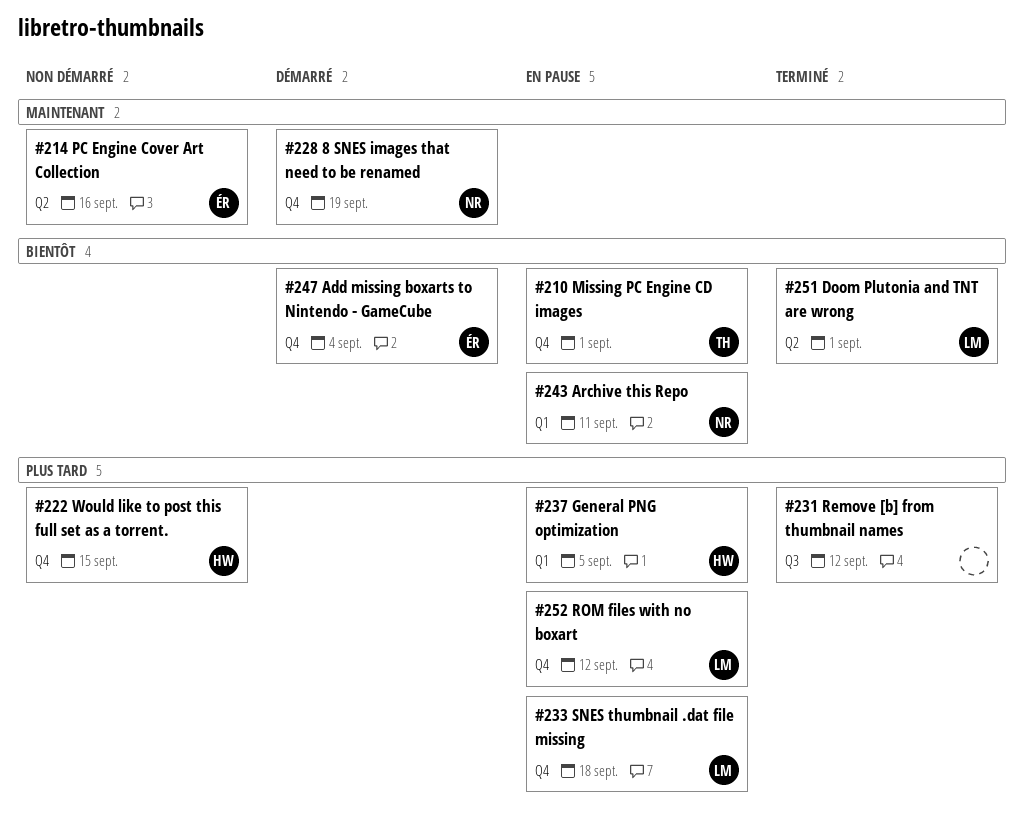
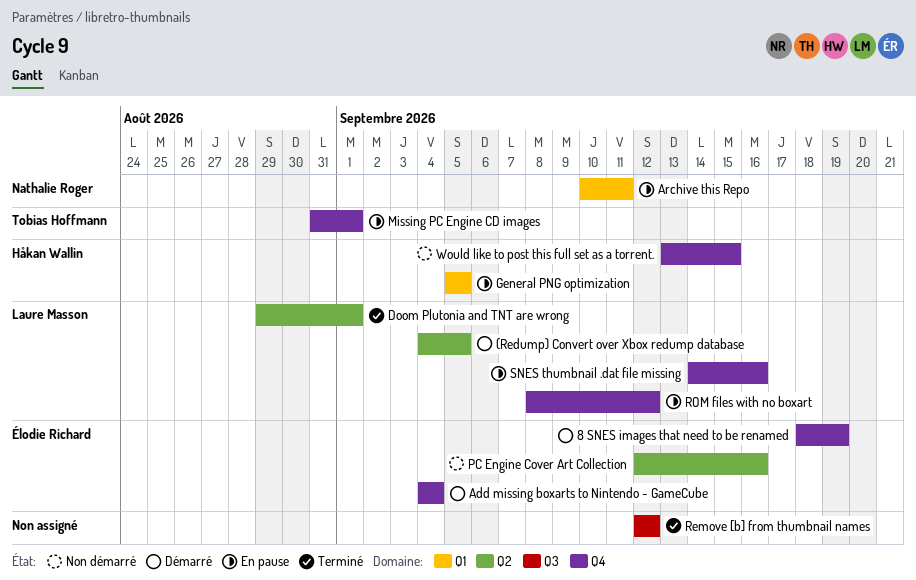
(Redump) Convert over Xbox redump database: none -> present
8 SNES images that need to be renamed, owner: Nathalie Roger -> Élodie Richard
SNES thumbnail .dat file missing, due: Sep 18 -> Sep 16

